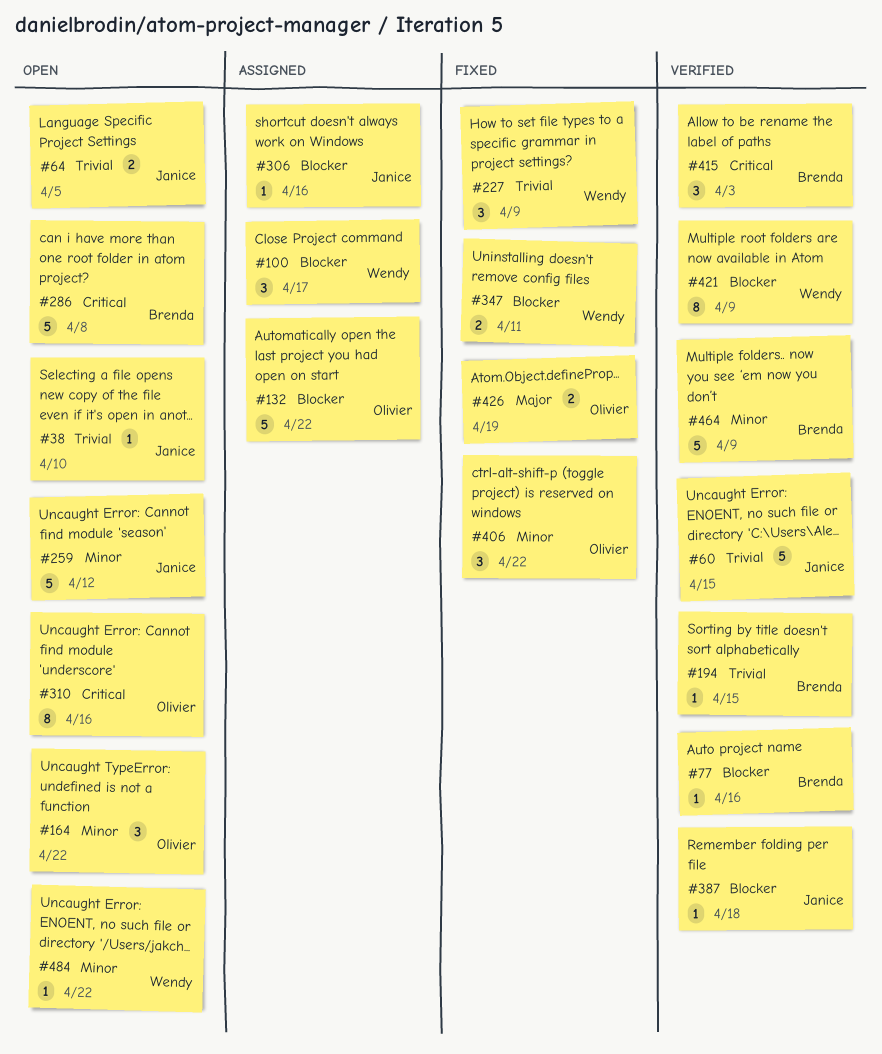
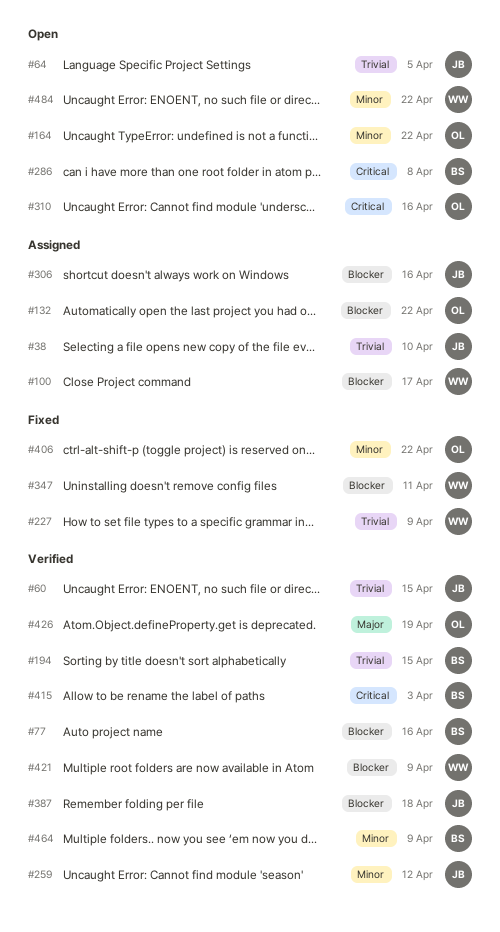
#38, status: Open -> Assigned
#259, status: Open -> Verified
#426, status: Fixed -> Verified

